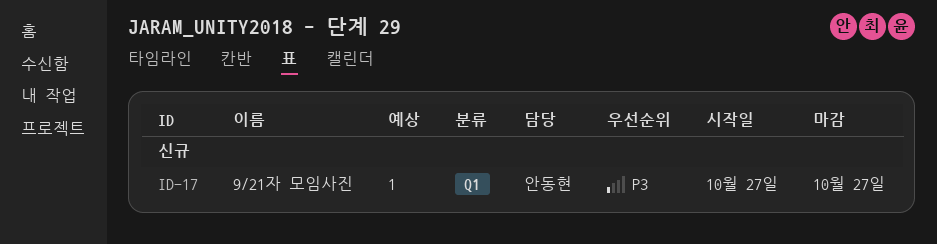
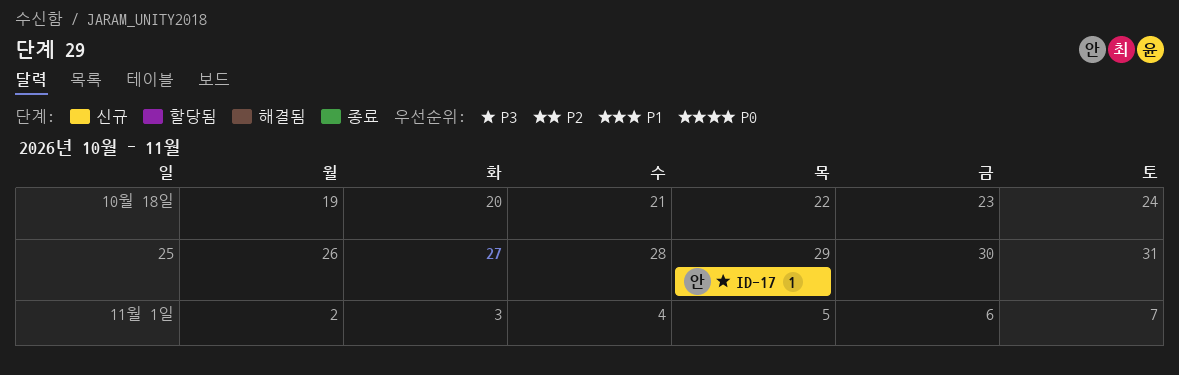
ID-17, start: Oct 27 -> Oct 29
ID-17, due: Oct 27 -> Oct 29

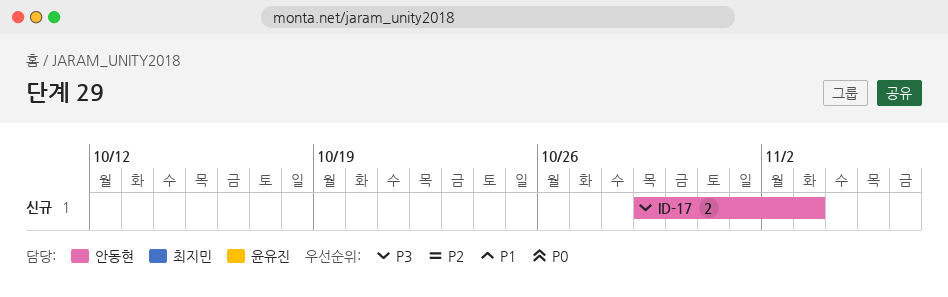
ID-17, estimate: 1 -> 2
ID-17, due: Oct 29 -> Nov 3

